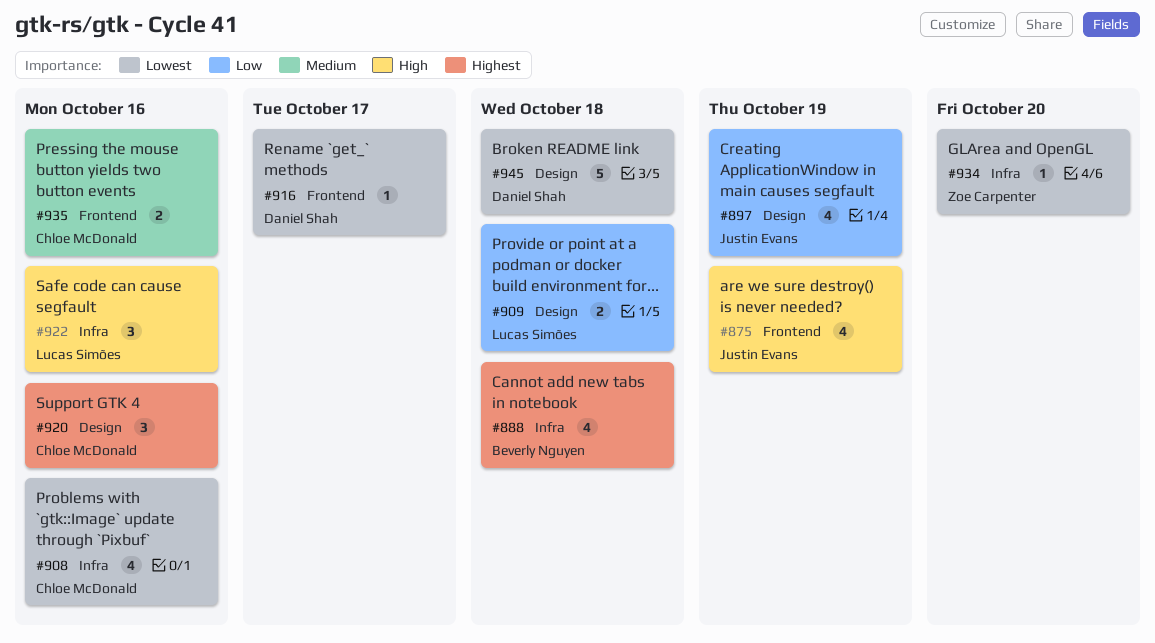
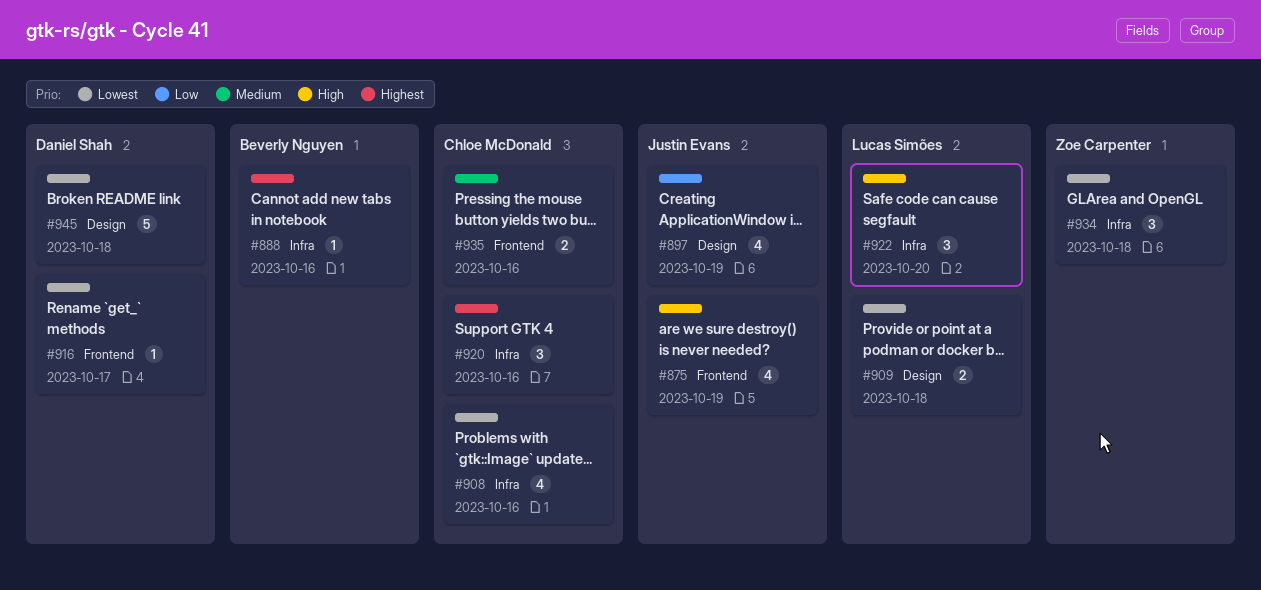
#888, estimate: 4 -> 1
#888, due: Oct 18 -> Oct 16
#909, priority: Low -> Lowest
#920, label: Design -> Infra
#922, due: Oct 16 -> Oct 20
#934, estimate: 1 -> 3
#934, due: Oct 20 -> Oct 18

